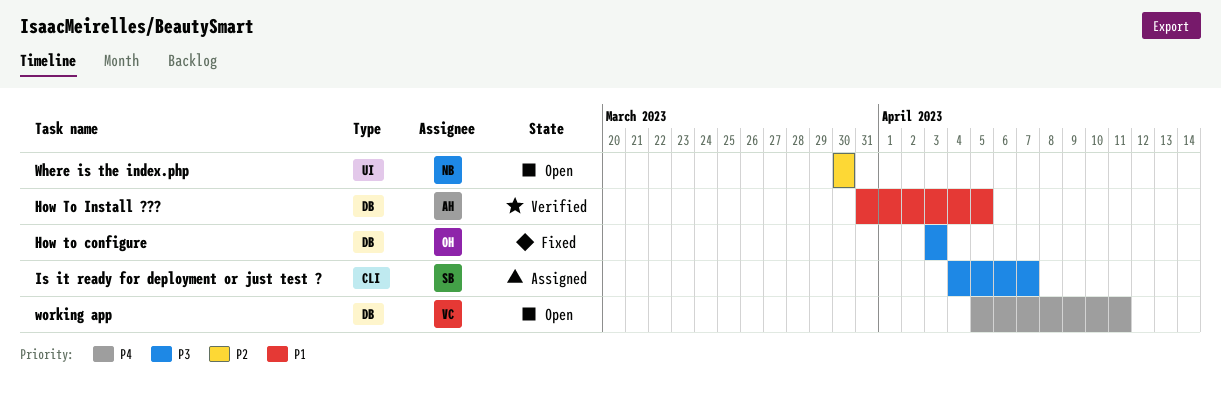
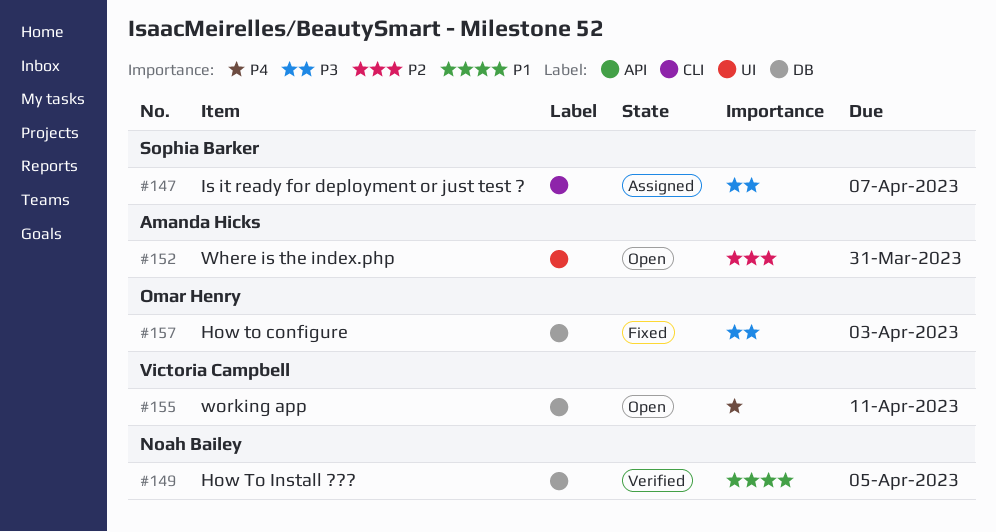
How To Install ???, owner: Amanda Hicks -> Noah Bailey
Where is the index.php, owner: Noah Bailey -> Amanda Hicks
Where is the index.php, due: Mar 30 -> Mar 31

